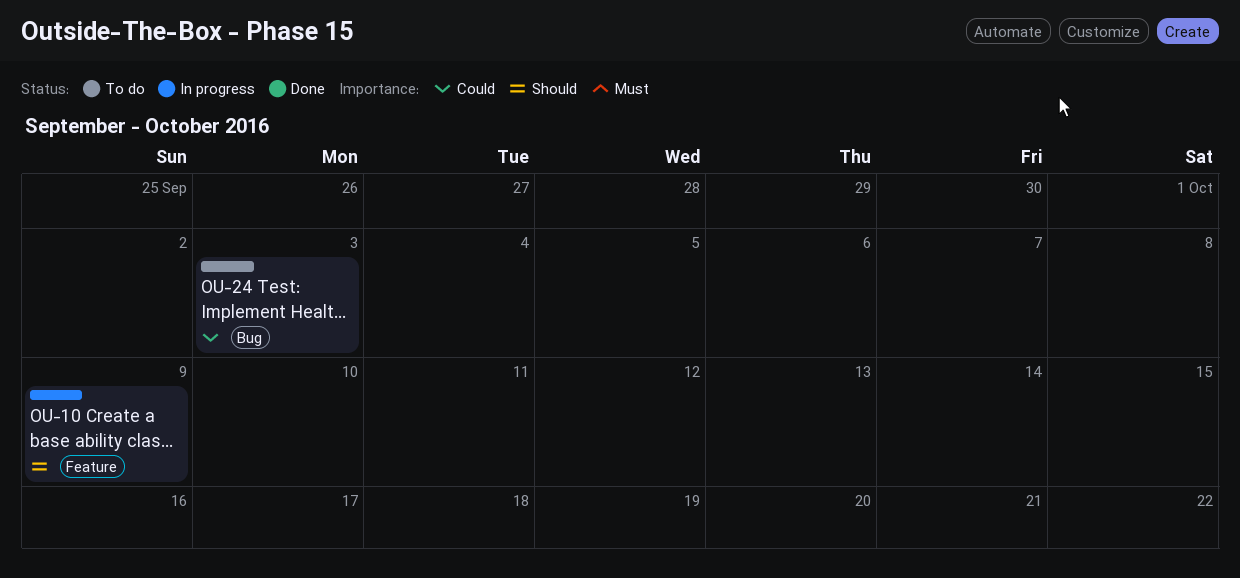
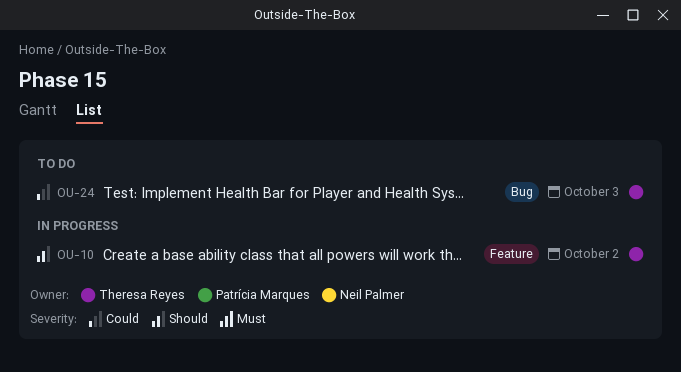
OU-10, due: Oct 9 -> Oct 2

